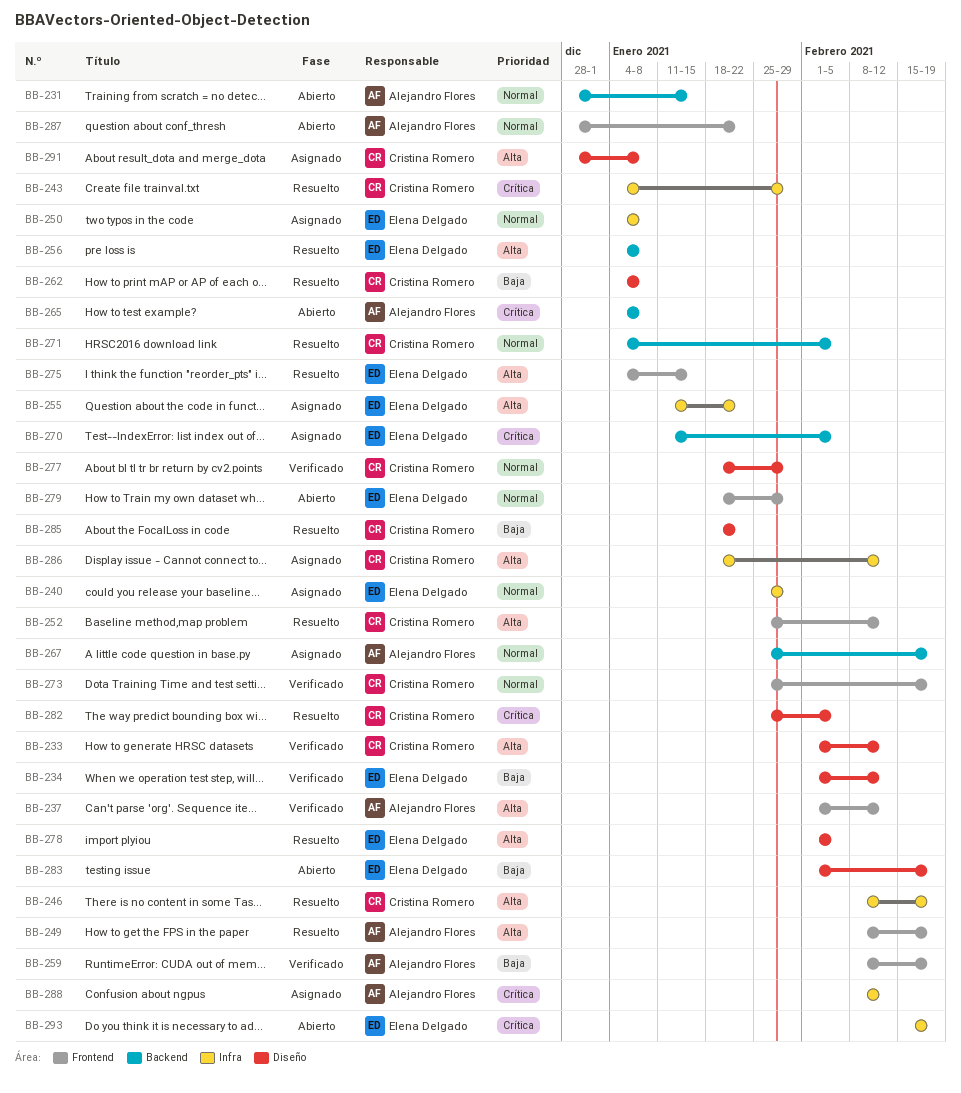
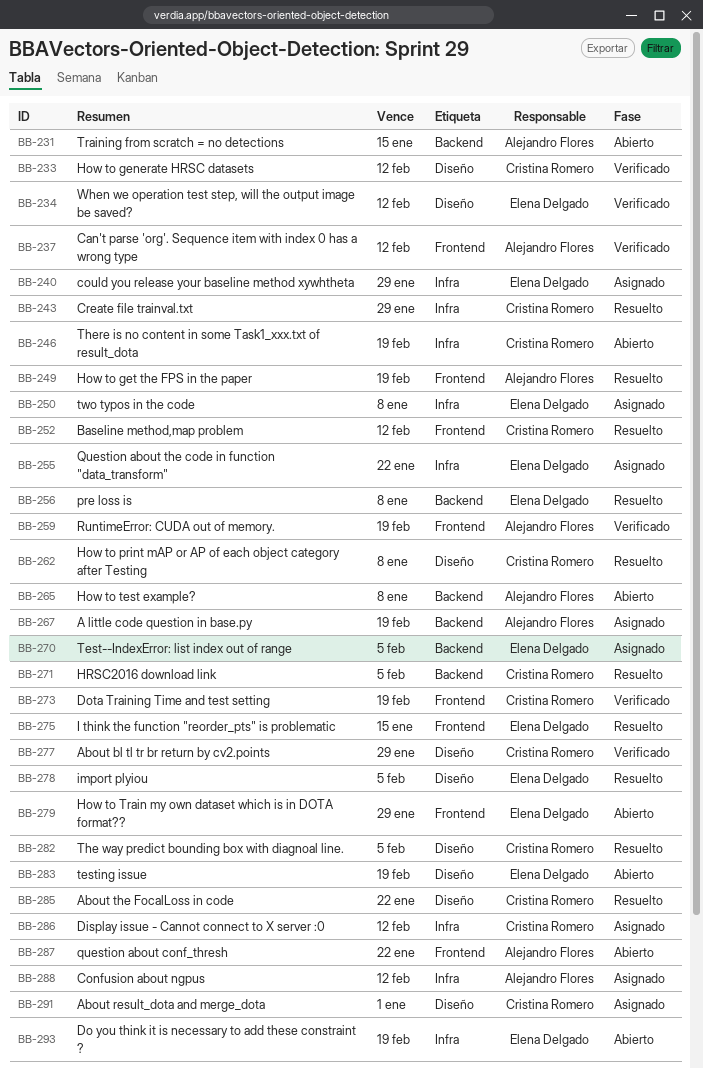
BB-246, status: Resuelto -> Abierto
BB-291, due: Jan 8 -> Jan 1

